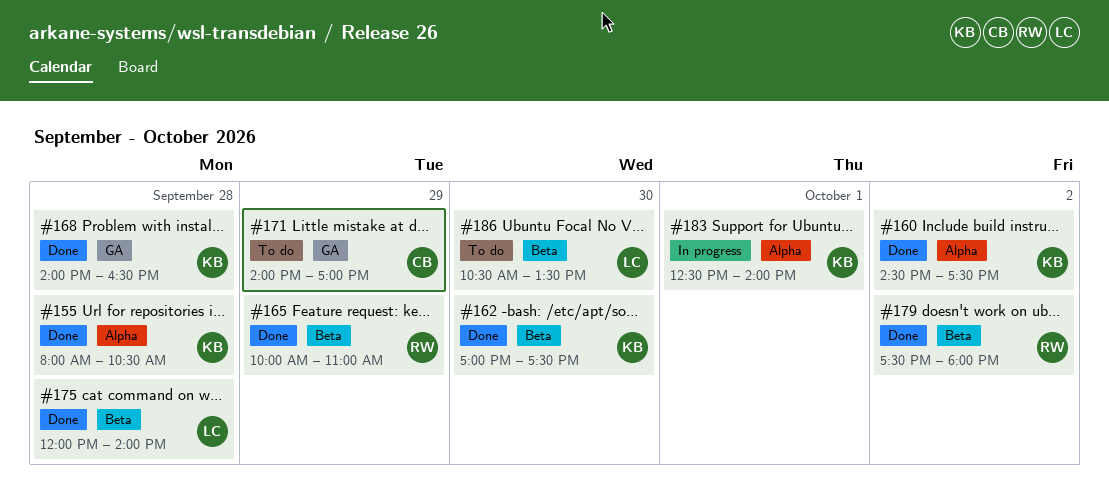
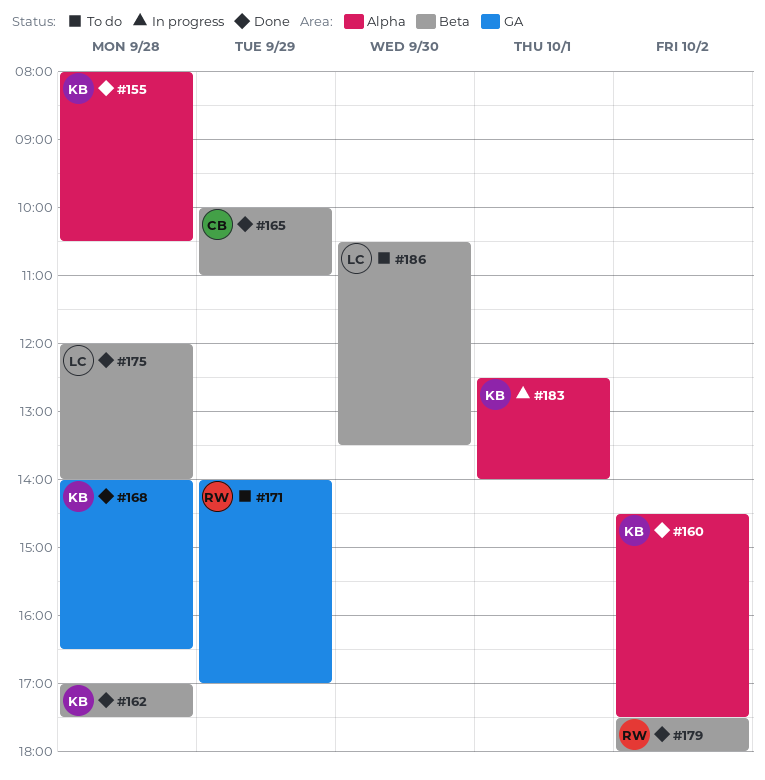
#162, day: Sep 30 -> Sep 28
#165, owner: RW -> CB
#171, owner: CB -> RW

